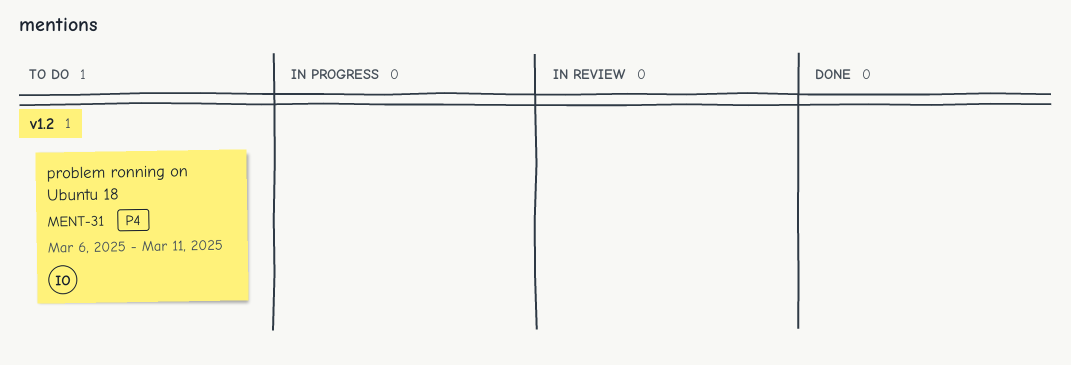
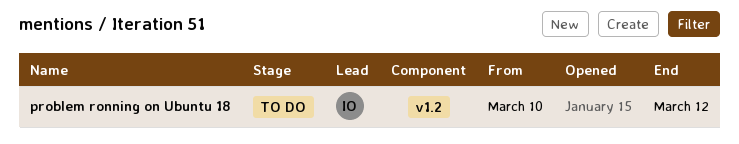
problem ronning on Ubuntu 18, start: Mar 6 -> Mar 10
problem ronning on Ubuntu 18, due: Mar 11 -> Mar 12

